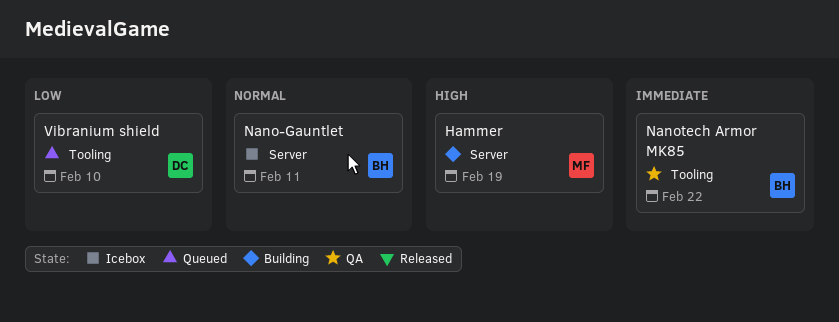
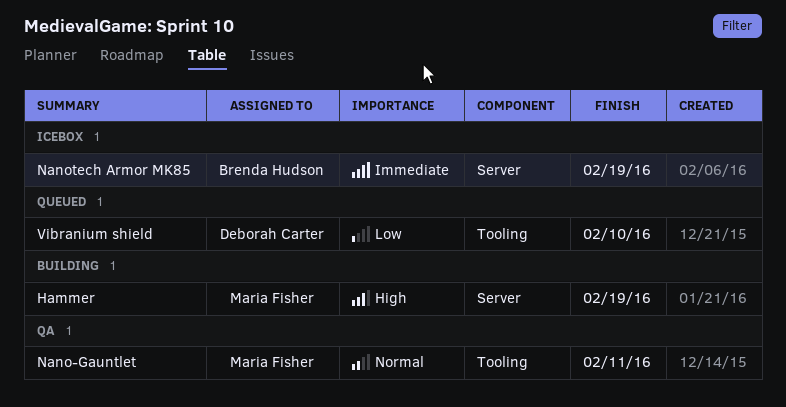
Nano-Gauntlet, status: Icebox -> QA
Nano-Gauntlet, owner: Brenda Hudson -> Maria Fisher
Nano-Gauntlet, label: Server -> Tooling
Nanotech Armor MK85, status: QA -> Icebox
Nanotech Armor MK85, label: Tooling -> Server
Nanotech Armor MK85, due: Feb 22 -> Feb 19

